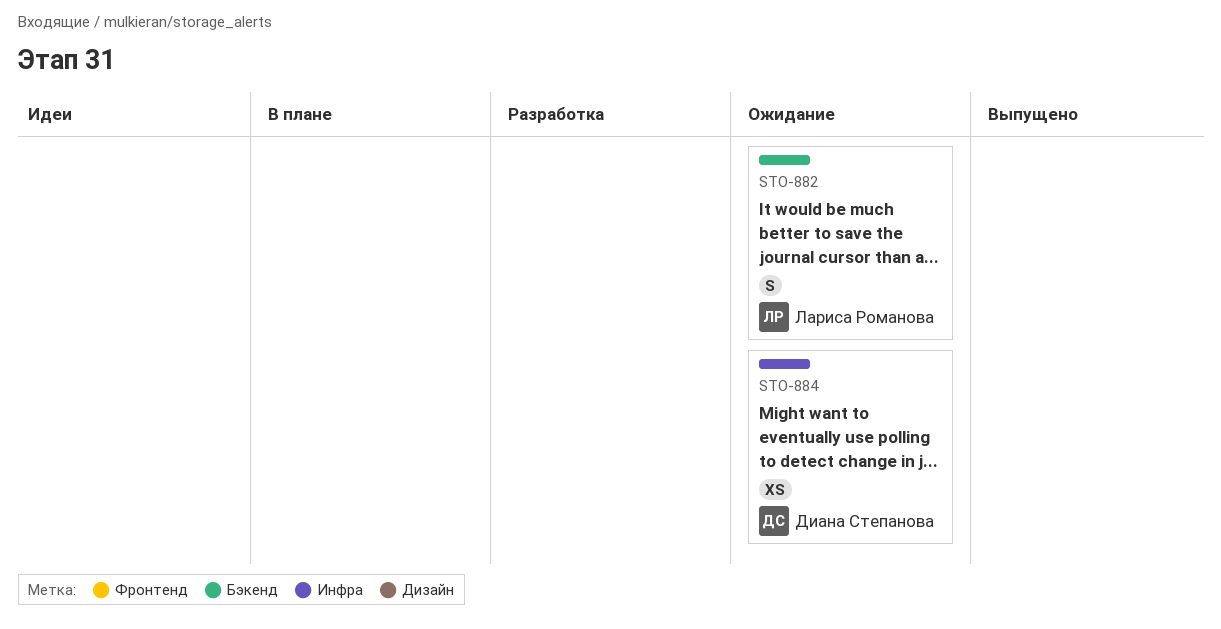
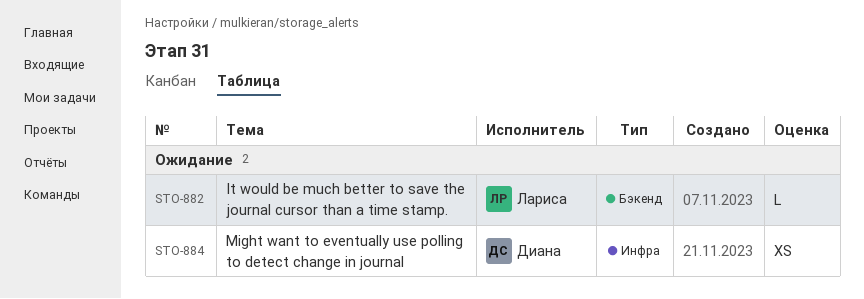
STO-882, estimate: S -> L

